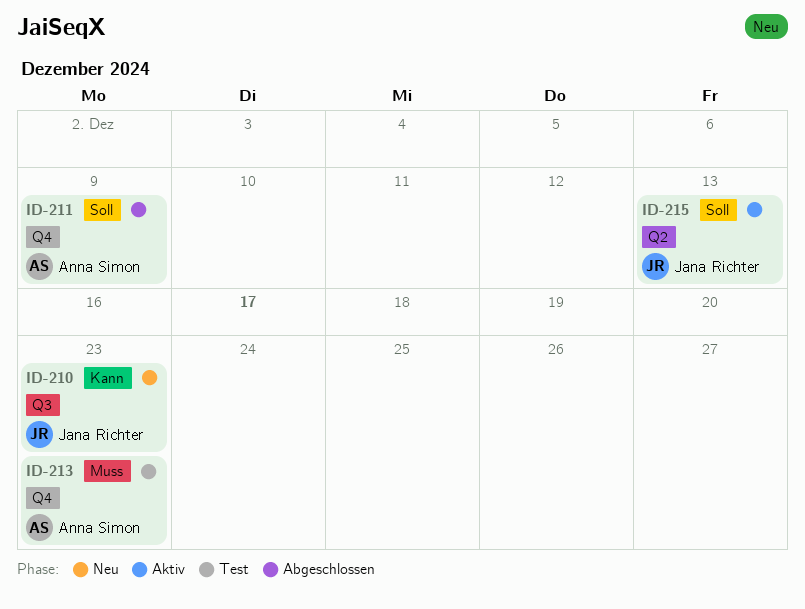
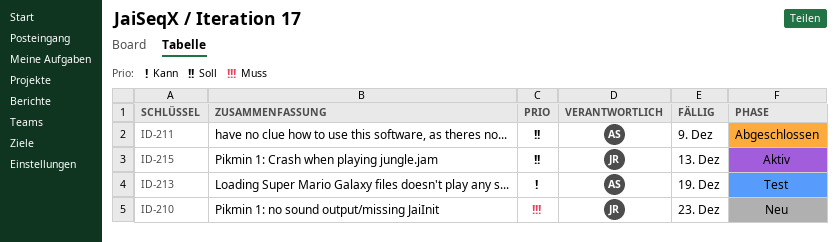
ID-210, priority: Kann -> Muss
ID-213, priority: Muss -> Kann
ID-213, due: Dec 23 -> Dec 19

